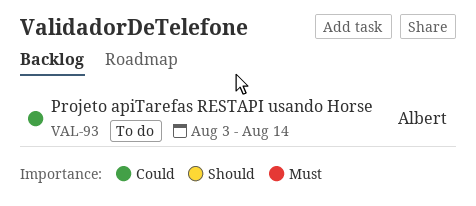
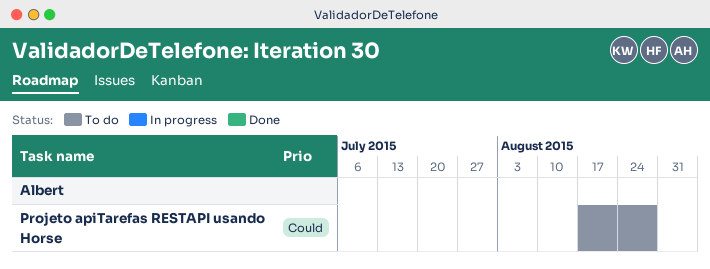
Projeto apiTarefas RESTAPI usando Horse, start: Aug 3 -> Aug 17
Projeto apiTarefas RESTAPI usando Horse, due: Aug 14 -> Aug 28

